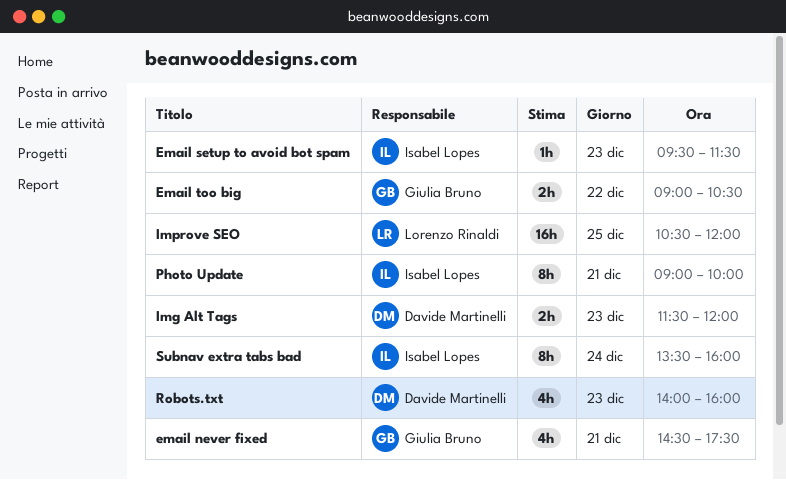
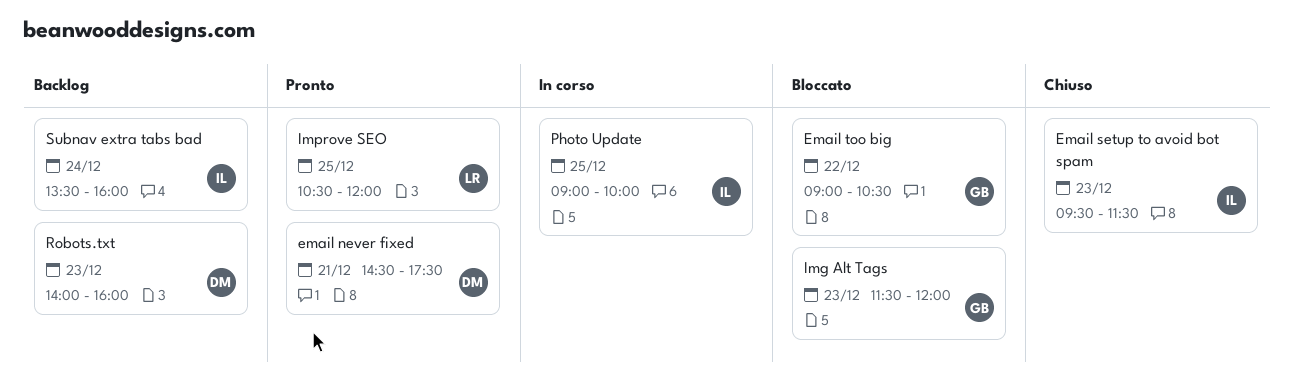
email never fixed, owner: Giulia Bruno -> Davide Martinelli
Img Alt Tags, owner: Davide Martinelli -> Giulia Bruno
Photo Update, day: Dec 21 -> Dec 25

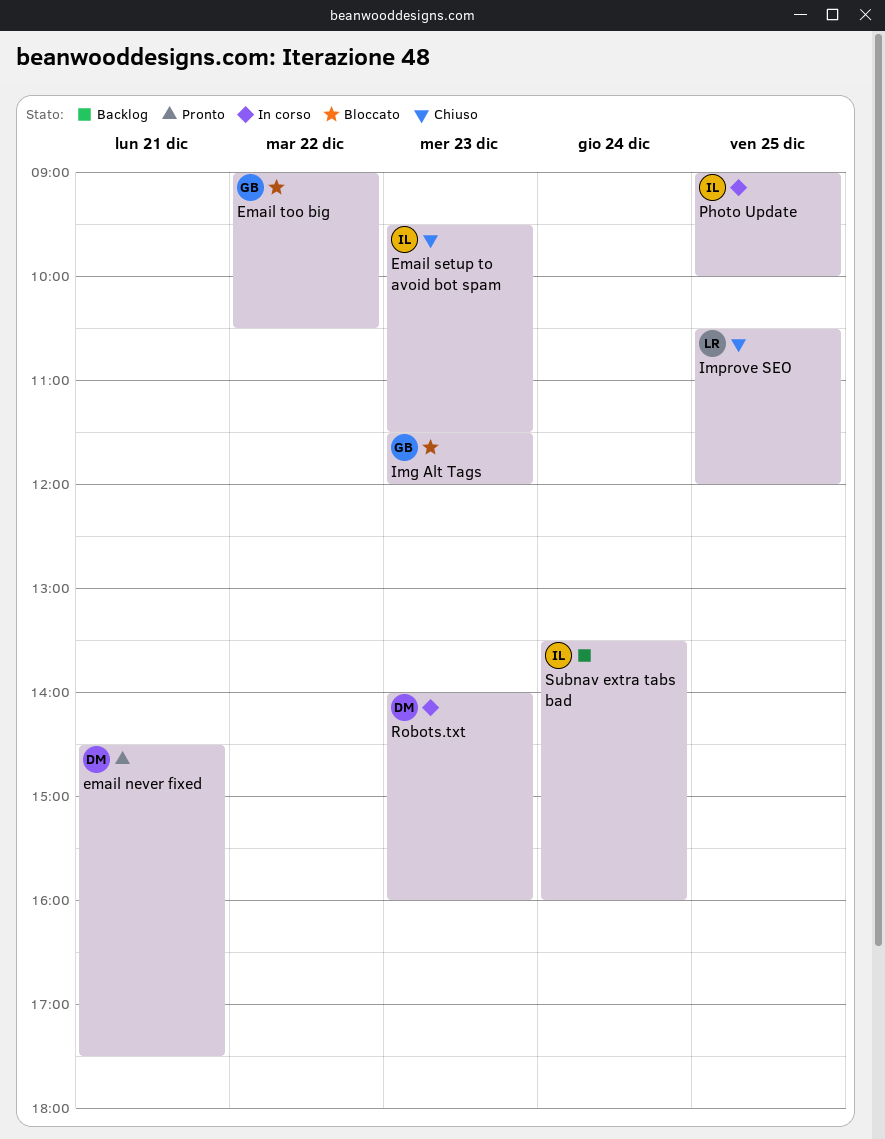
Improve SEO, status: Pronto -> Chiuso
Robots.txt, status: Backlog -> In corso

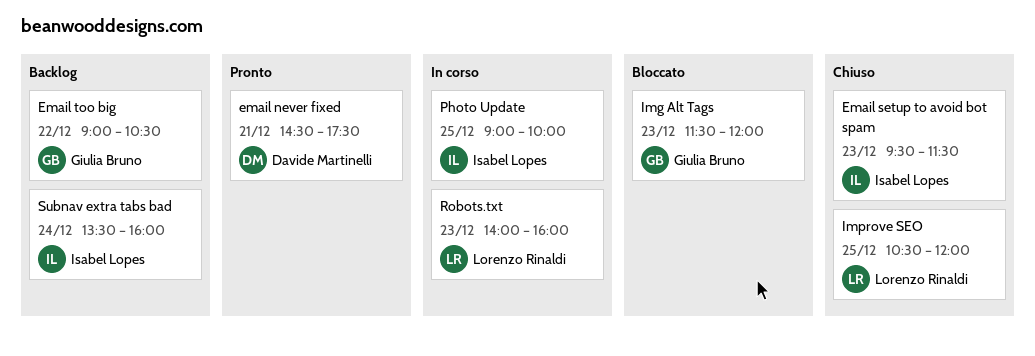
Email too big, status: Bloccato -> Backlog
Robots.txt, owner: Davide Martinelli -> Lorenzo Rinaldi

